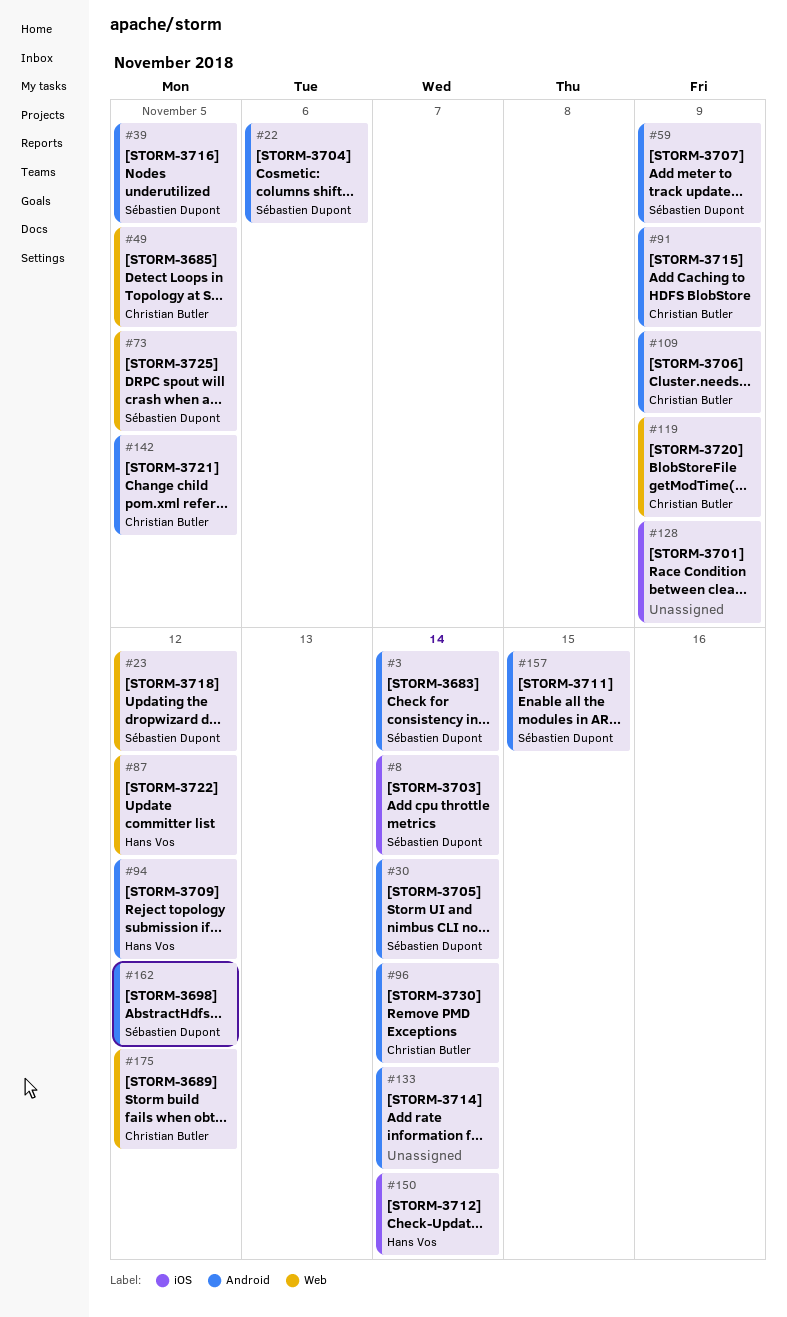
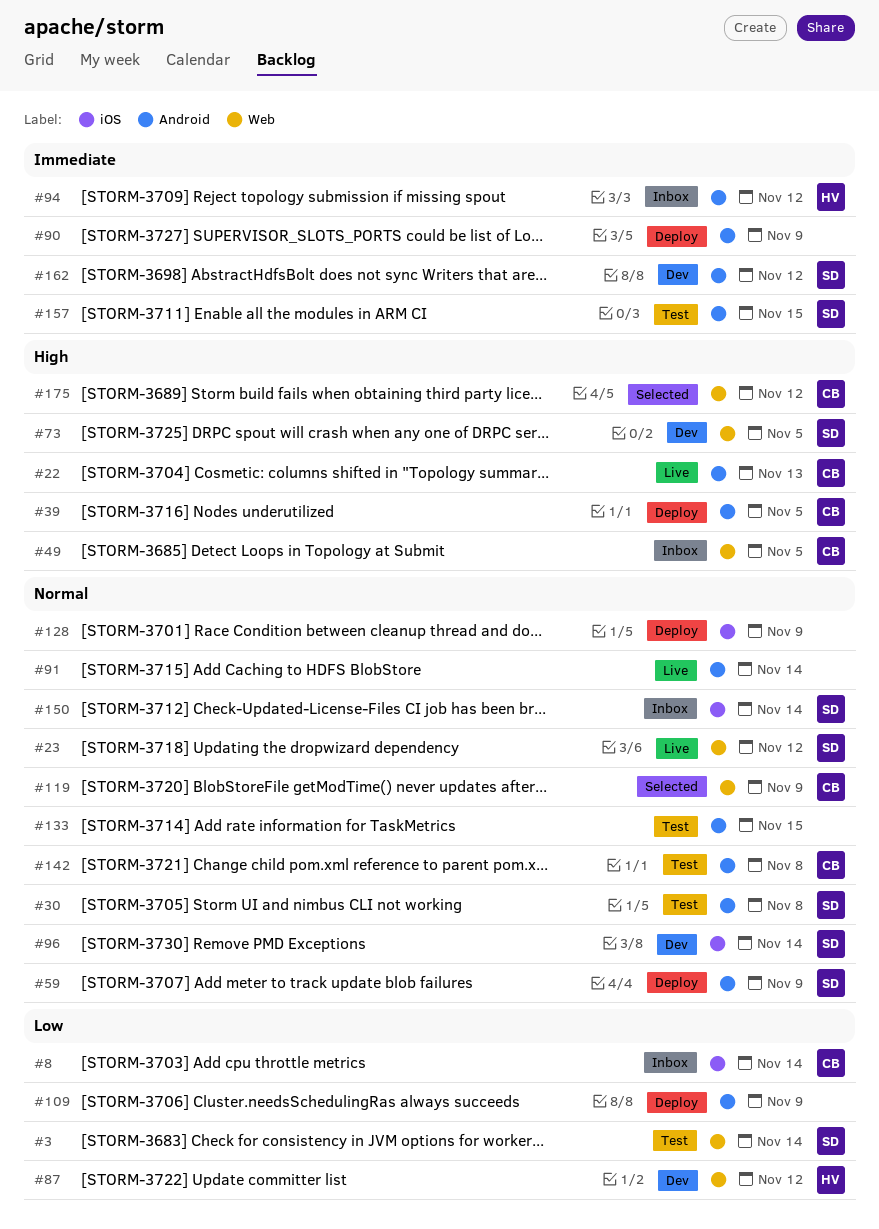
#3, label: Android -> Web
#8, owner: Sébastien Dupont -> Christian Butler
#22, owner: Sébastien Dupont -> Christian Butler
#22, due: Nov 6 -> Nov 13
#30, due: Nov 14 -> Nov 8
#39, owner: Sébastien Dupont -> Christian Butler
#90: none -> present
#91, owner: Christian Butler -> none
#91, due: Nov 9 -> Nov 14
#96, owner: Christian Butler -> Sébastien Dupont
#96, label: Android -> iOS
#109, owner: Christian Butler -> none
#133, due: Nov 14 -> Nov 15
#142, due: Nov 5 -> Nov 8
#150, owner: Hans Vos -> Sébastien Dupont

